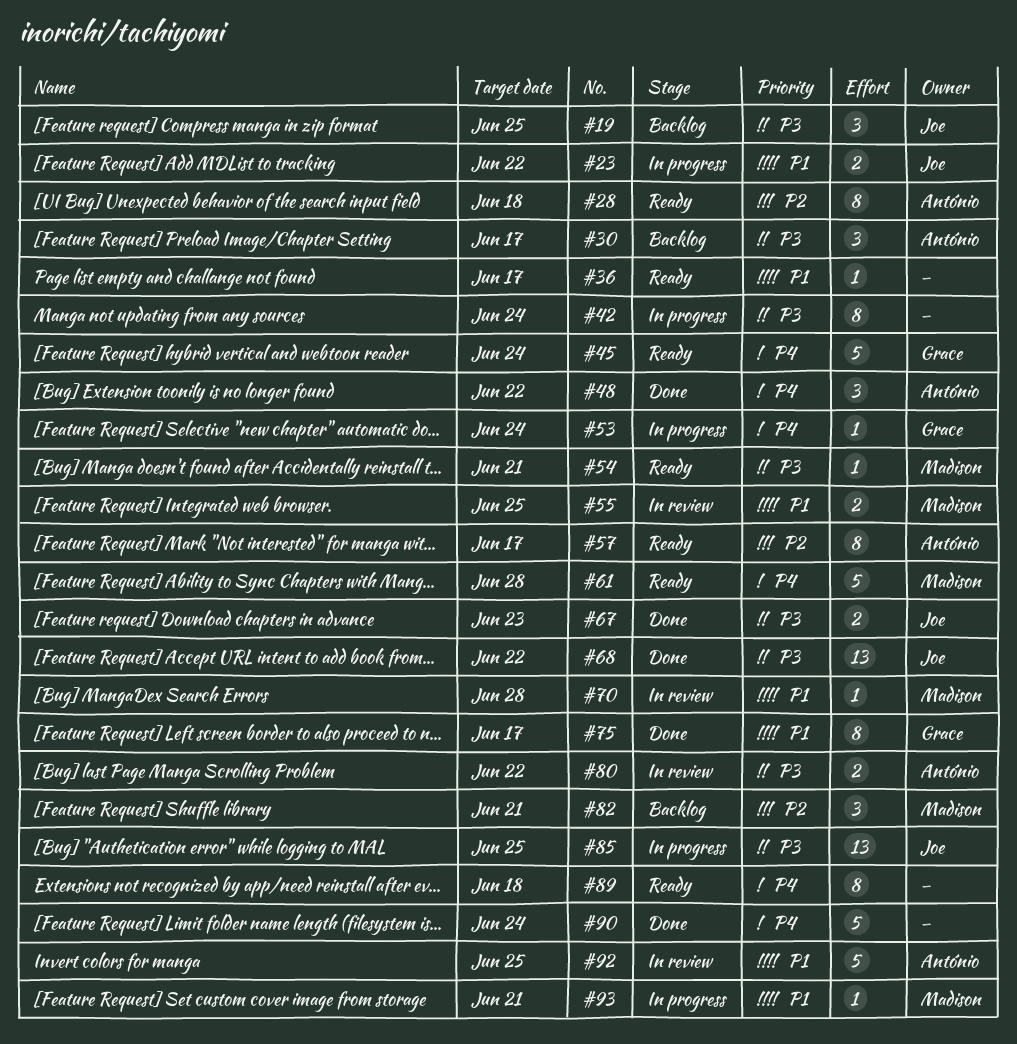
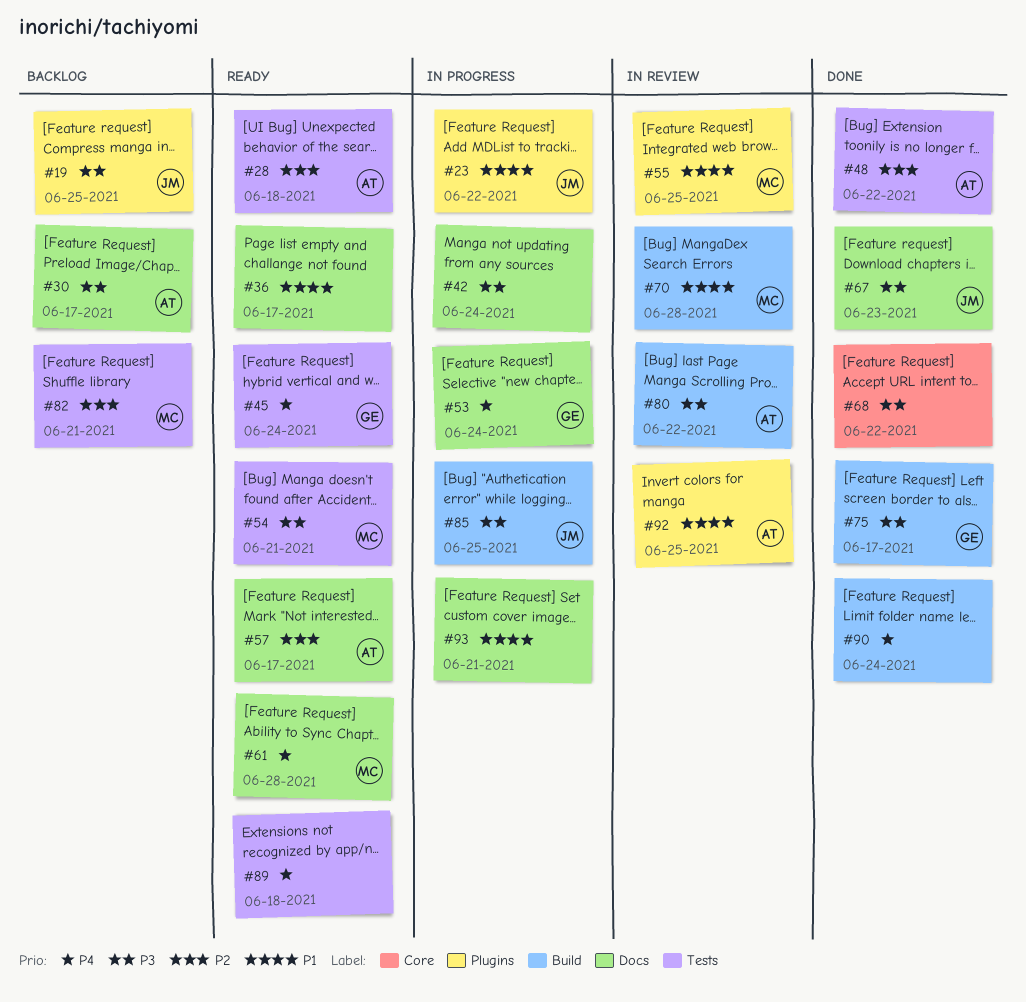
#48, priority: P4 -> P2
#68, owner: Joe -> none
#75, priority: P1 -> P3
#93, owner: Madison -> none

